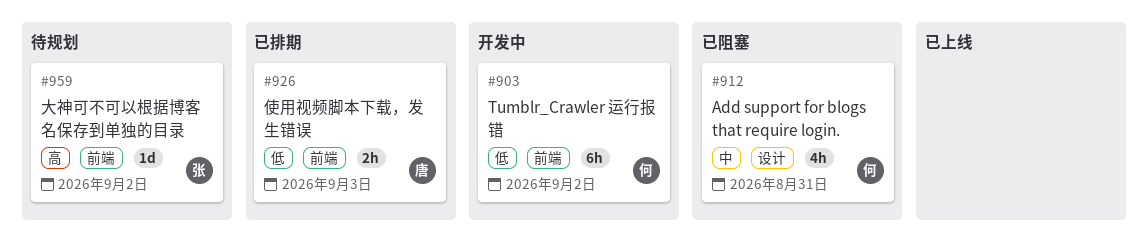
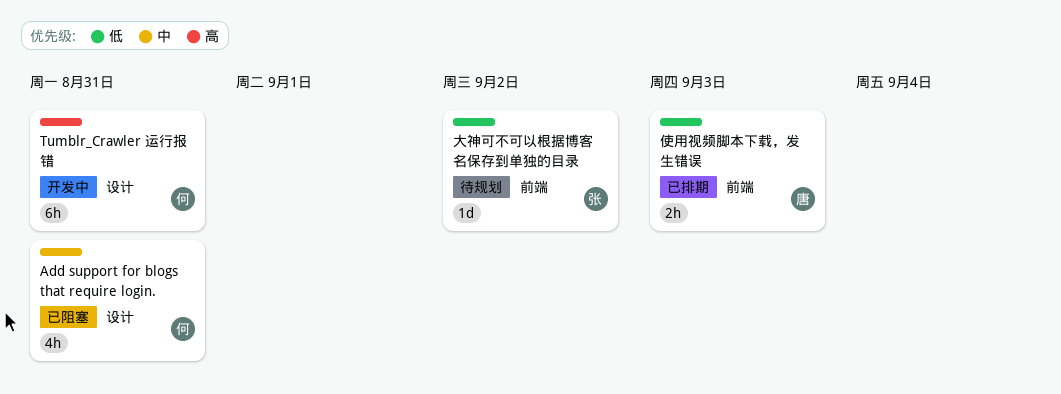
Tumblr_Crawler 运行报错, priority: 低 -> 高
Tumblr_Crawler 运行报错, label: 前端 -> 设计
Tumblr_Crawler 运行报错, due: Sep 2 -> Aug 31
大神可不可以根据博客名保存到单独的目录, priority: 高 -> 低

